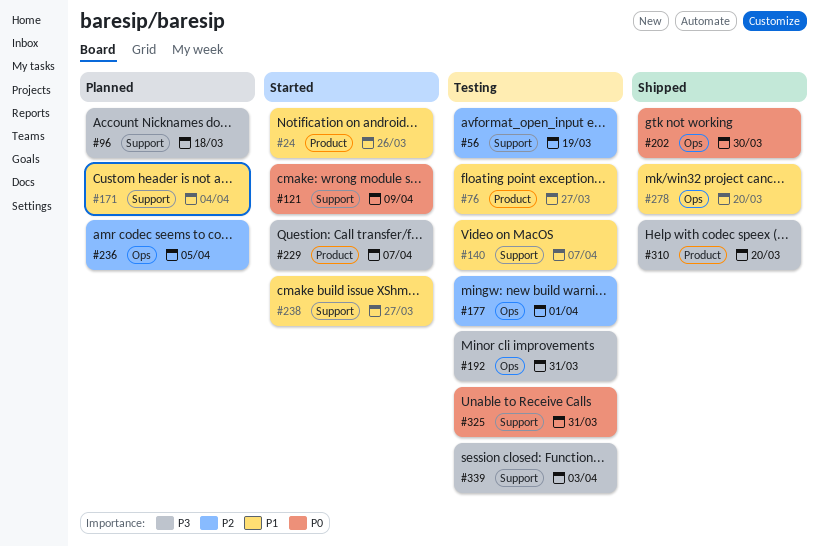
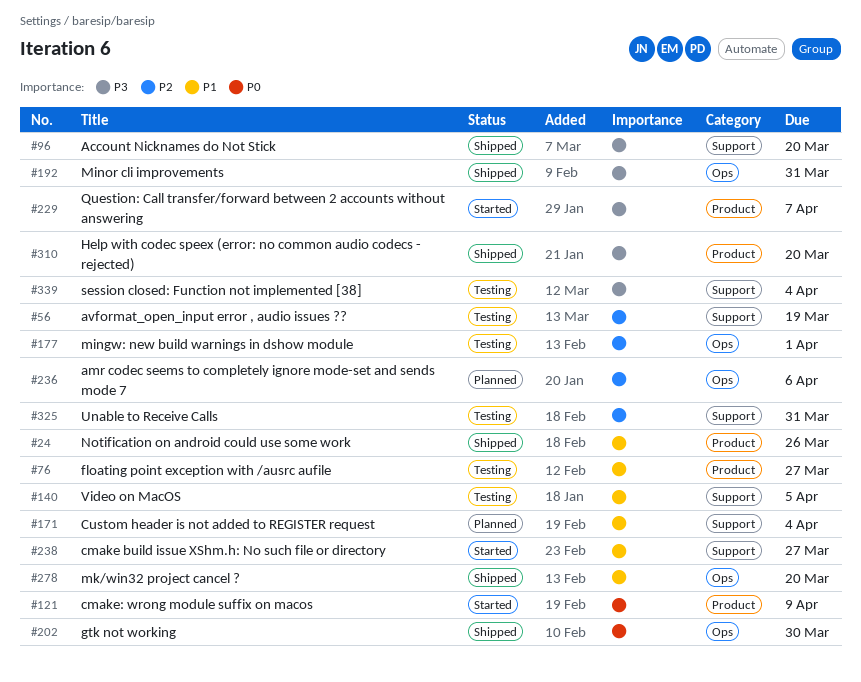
#24, status: Started -> Shipped
#96, status: Planned -> Shipped
#96, due: Mar 18 -> Mar 20
#121, label: Support -> Product
#140, due: Apr 7 -> Apr 5
#192, status: Testing -> Shipped
#236, due: Apr 5 -> Apr 6
#325, priority: P0 -> P2
#339, due: Apr 3 -> Apr 4

